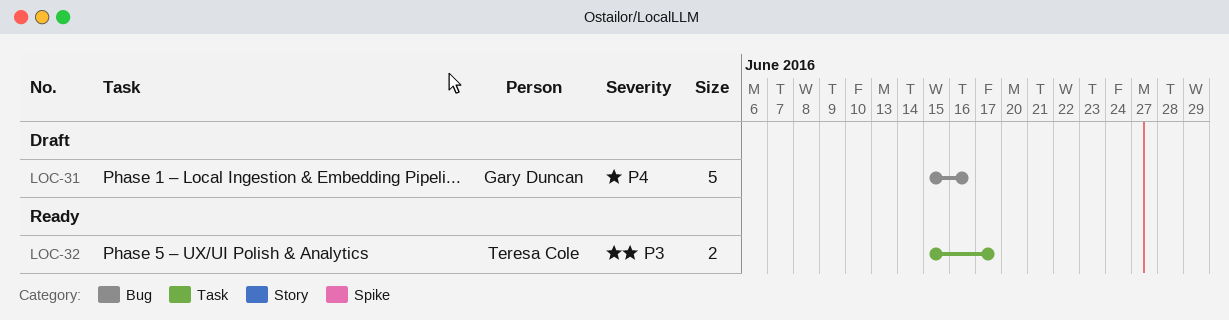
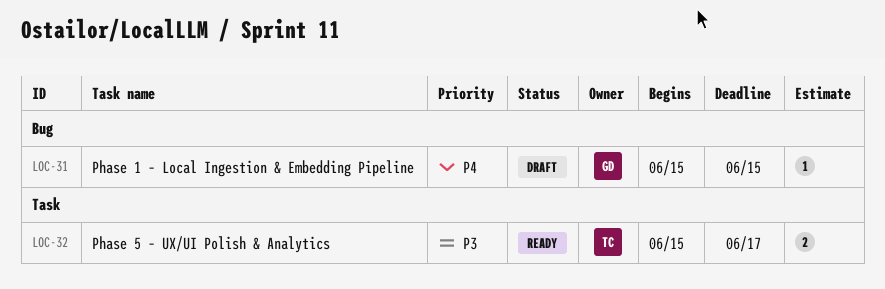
LOC-31, estimate: 5 -> 1
LOC-31, due: Jun 16 -> Jun 15

